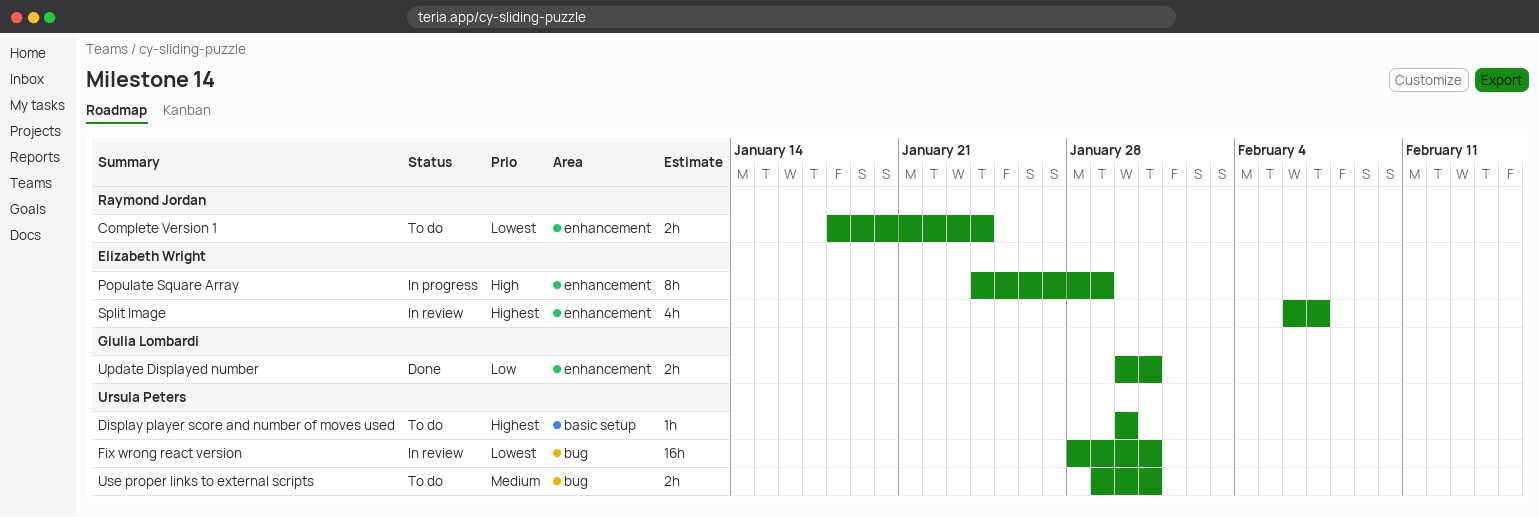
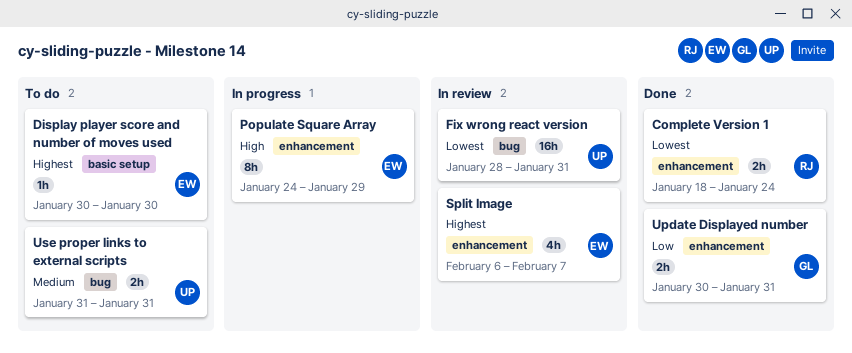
Complete Version 1, status: To do -> Done
Display player score and number of moves used, owner: Ursula Peters -> Elizabeth Wright
Use proper links to external scripts, start: Jan 29 -> Jan 31

